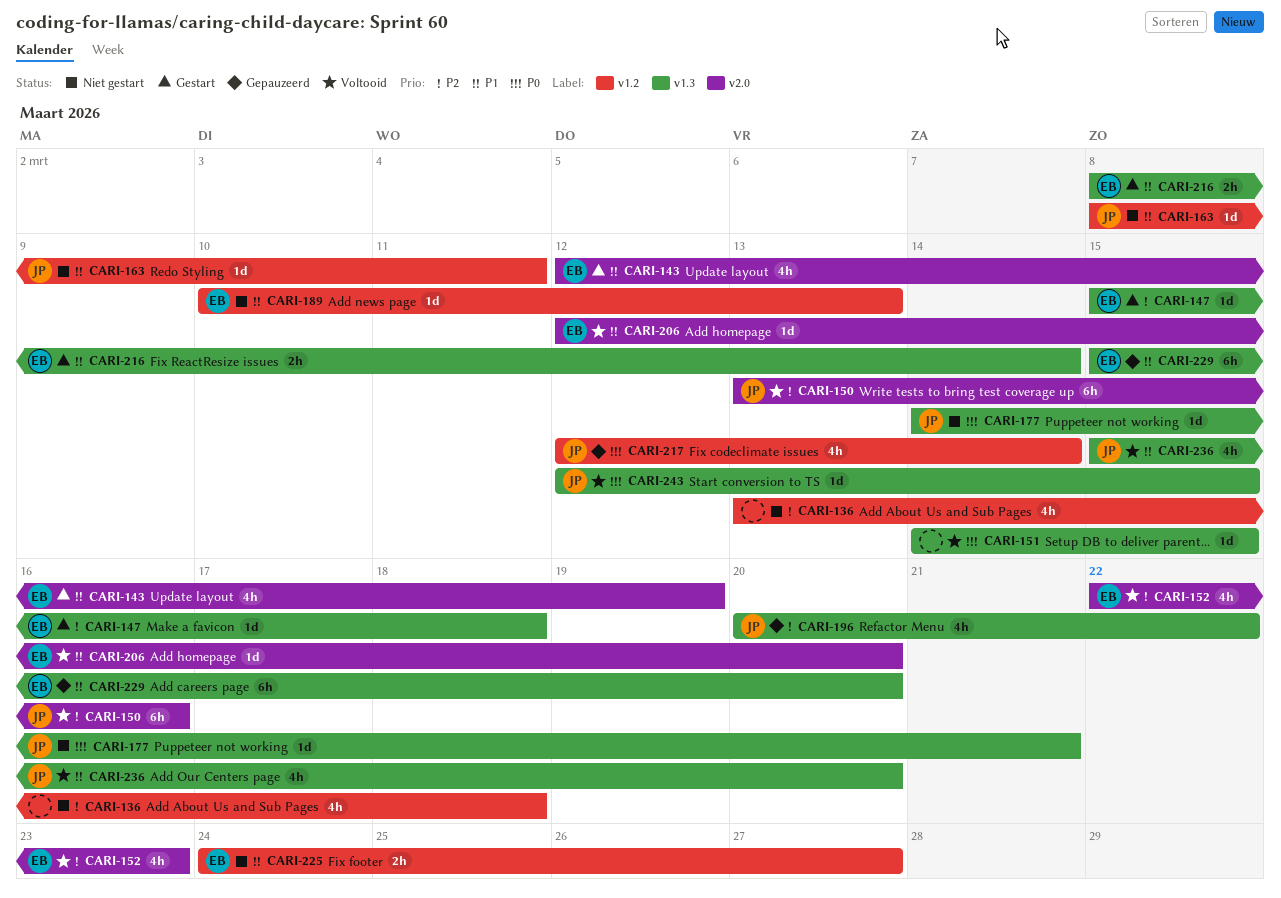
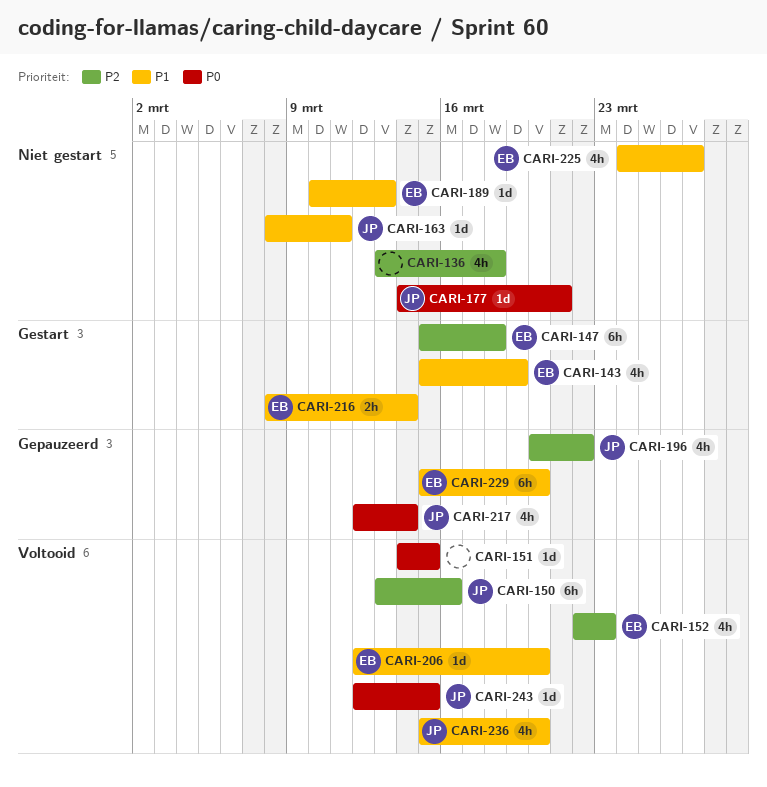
CARI-143, start: Mar 12 -> Mar 15
CARI-147, estimate: 1d -> 6h
CARI-225, estimate: 2h -> 4h

